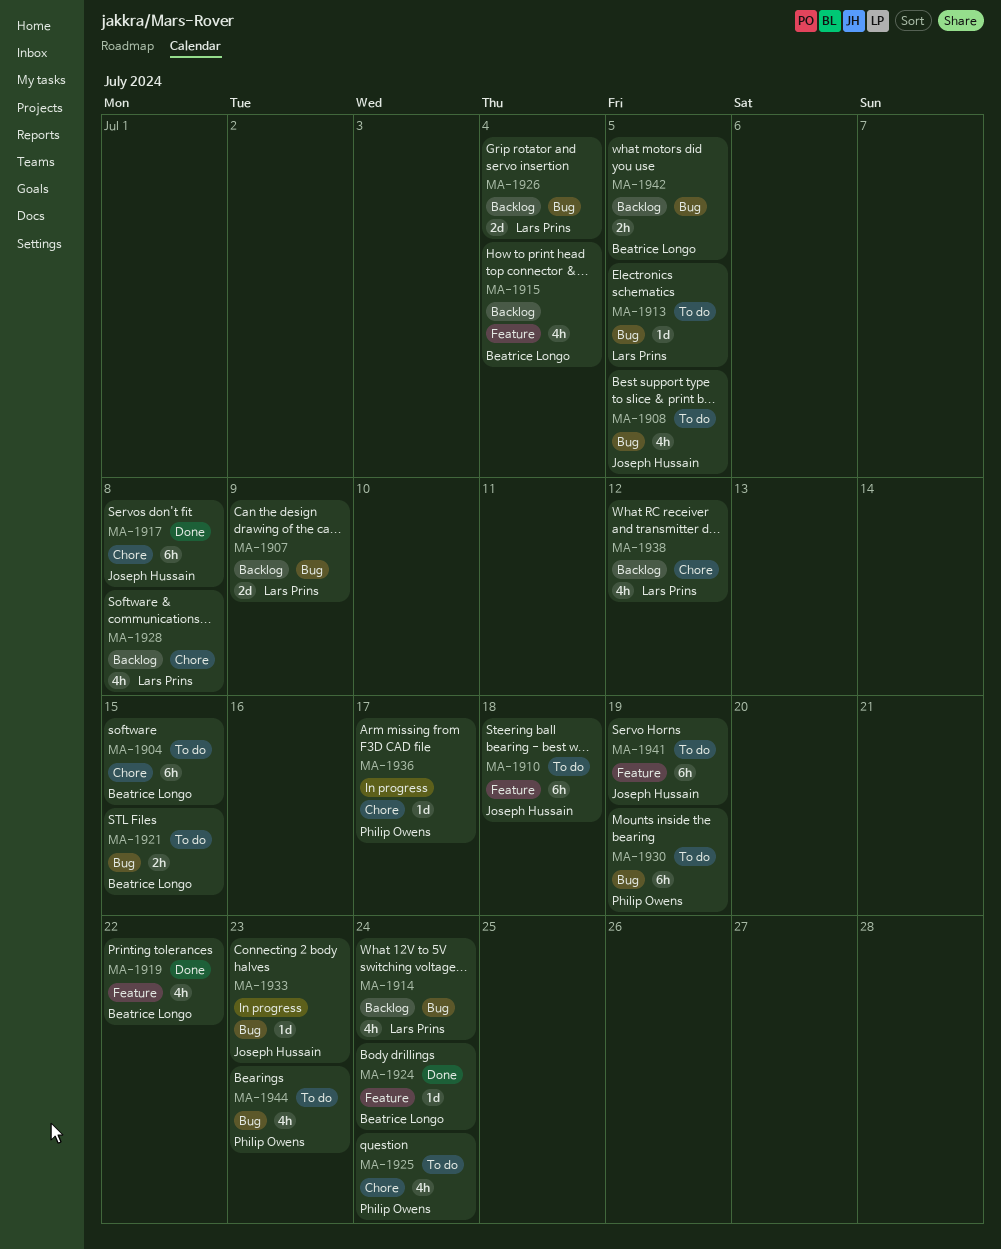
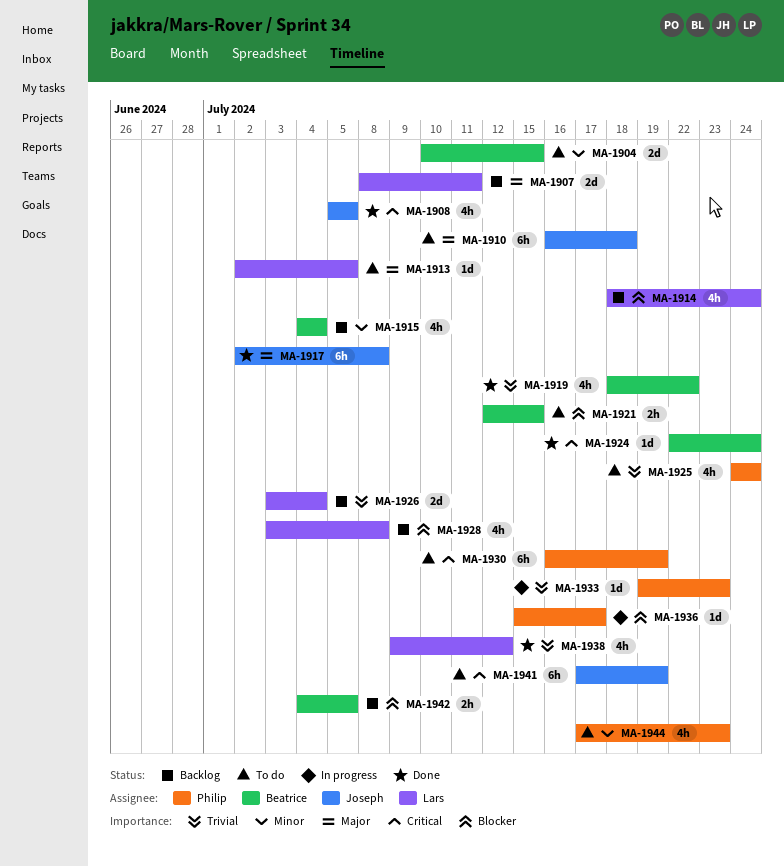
MA-1904, estimate: 6h -> 2d
MA-1907, due: Jul 9 -> Jul 11
MA-1908, status: To do -> Done
MA-1933, owner: Joseph Hussain -> Philip Owens
MA-1938, status: Backlog -> Done

